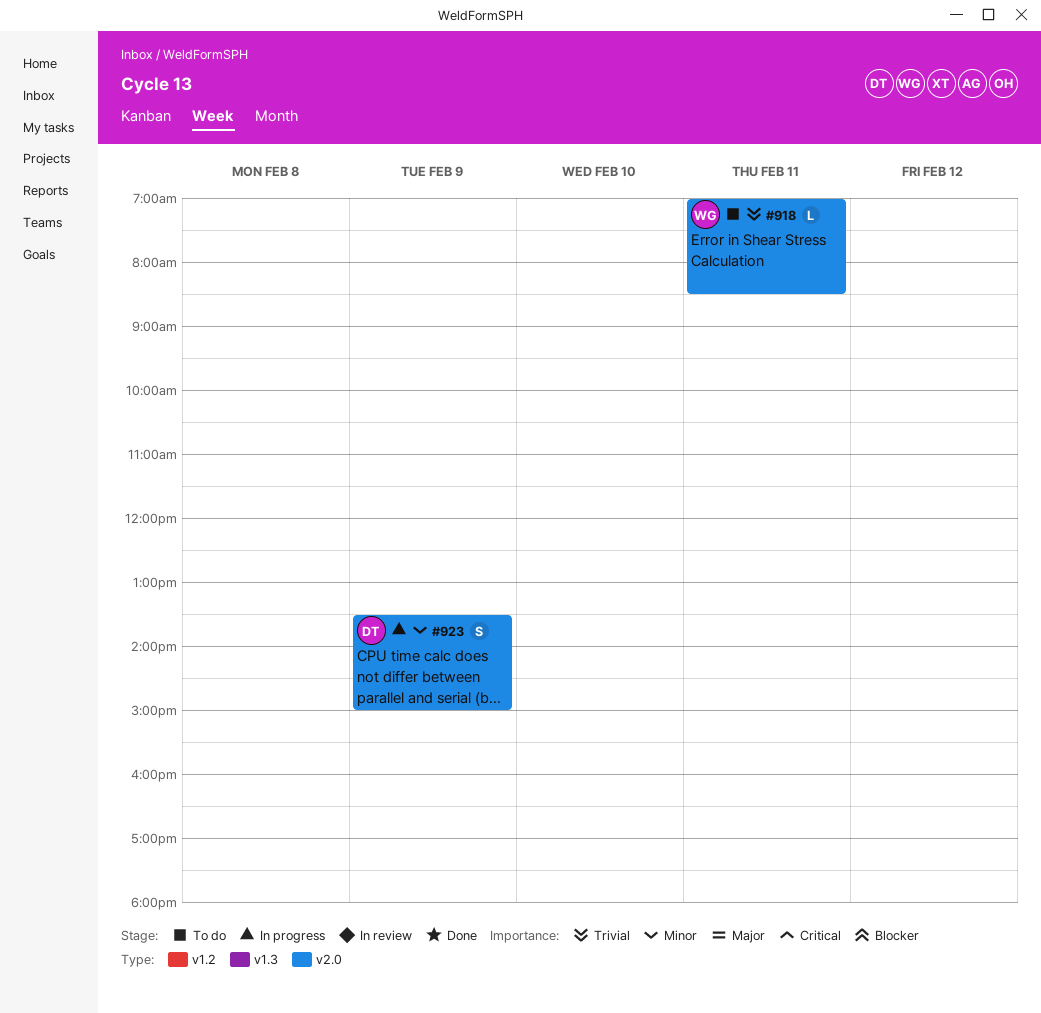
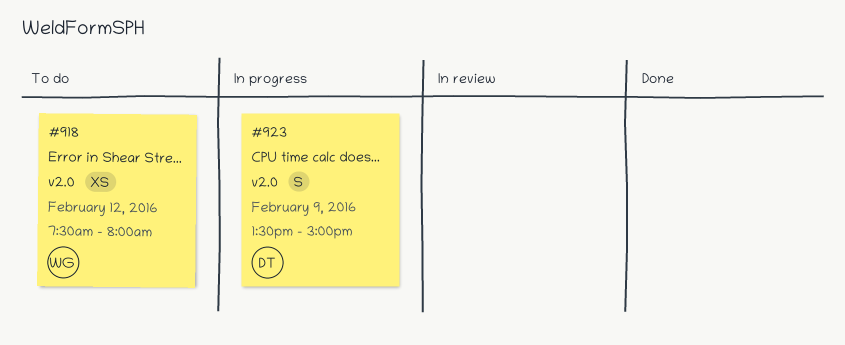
#918, estimate: L -> XS
#918, day: Feb 11 -> Feb 12
#918, begins: 07:00 -> 07:30
#918, ends: 08:30 -> 08:00

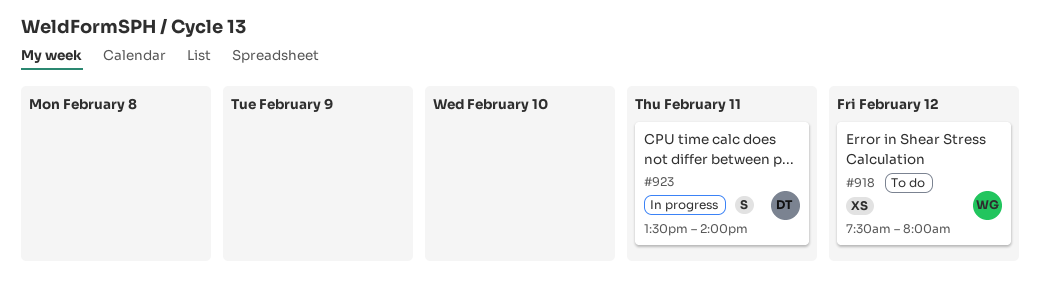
#923, day: Feb 9 -> Feb 11
#923, ends: 15:00 -> 14:00

